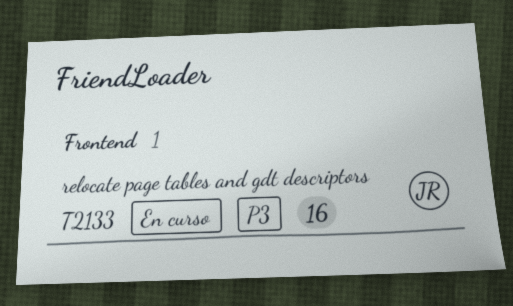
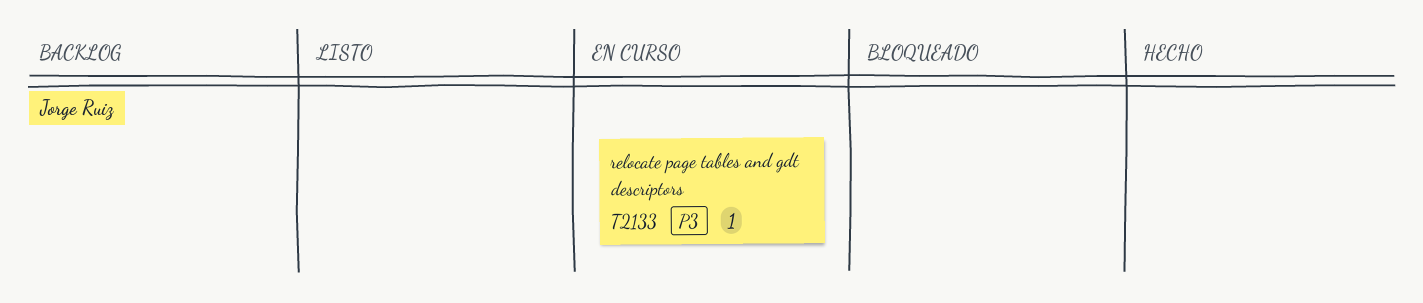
T2133, estimate: 16 -> 1

